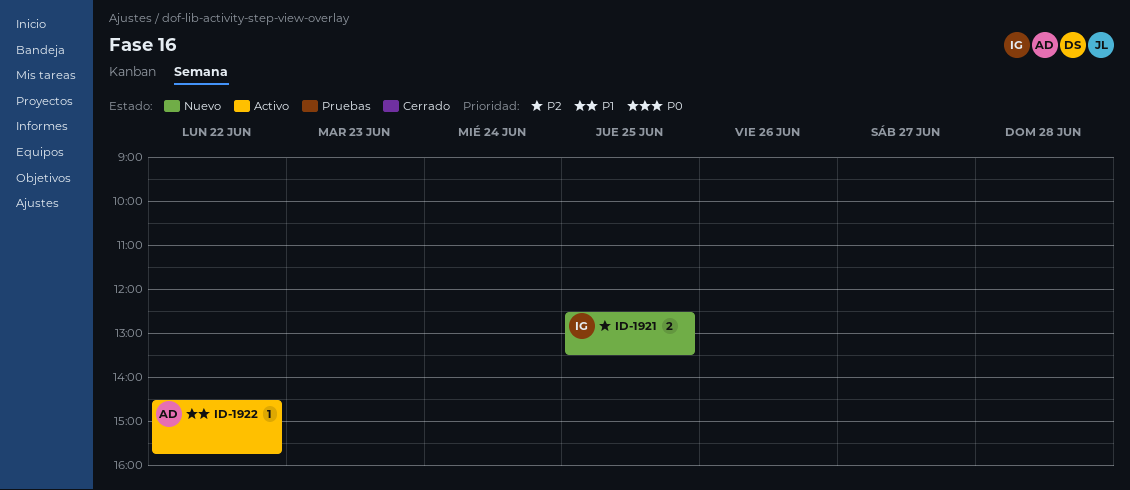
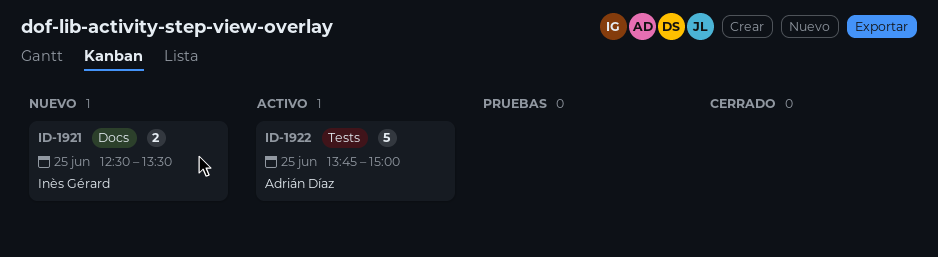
ID-1922, estimate: 1 -> 5
ID-1922, day: Jun 22 -> Jun 25
ID-1922, begins: 14:30 -> 13:45
ID-1922, ends: 15:45 -> 15:00

